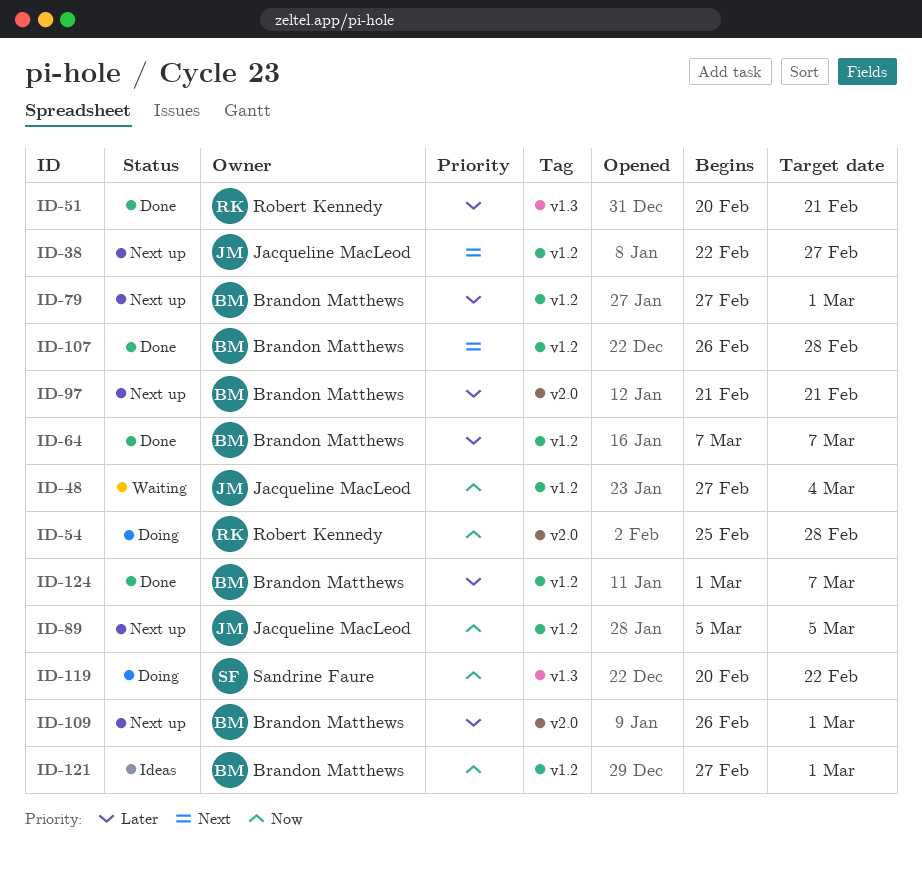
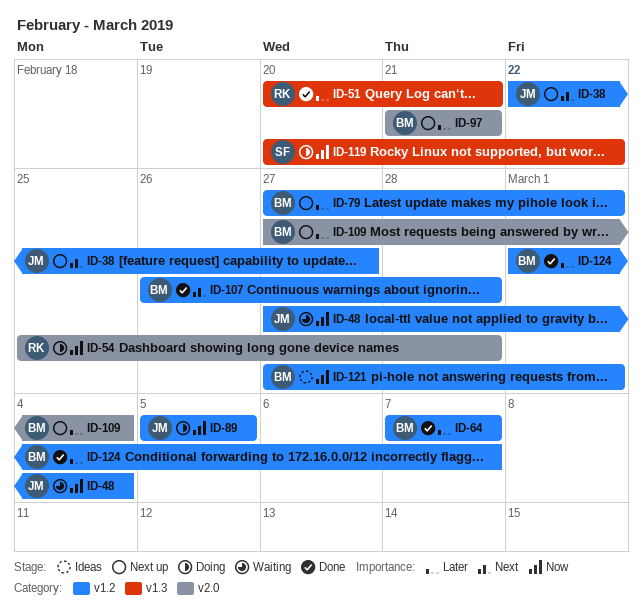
ID-89, status: Next up -> Doing
ID-109, start: Feb 26 -> Feb 27
ID-109, due: Mar 1 -> Mar 4

